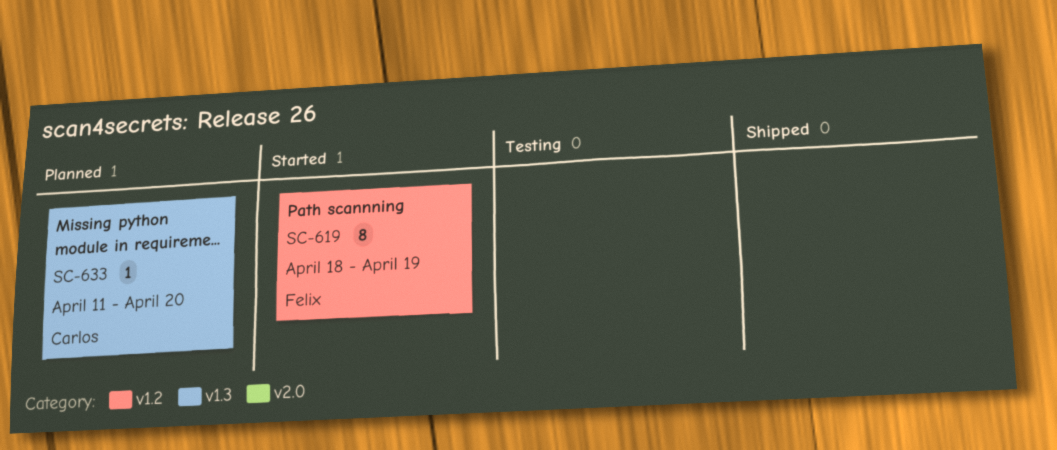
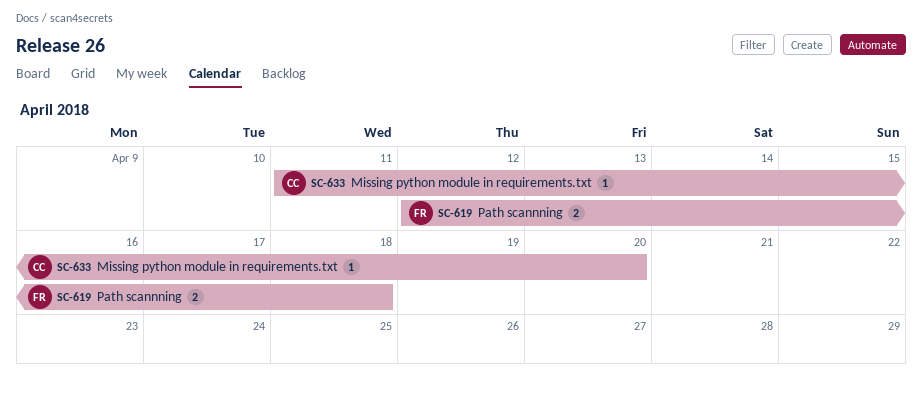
SC-619, estimate: 8 -> 2
SC-619, start: Apr 18 -> Apr 12
SC-619, due: Apr 19 -> Apr 18

